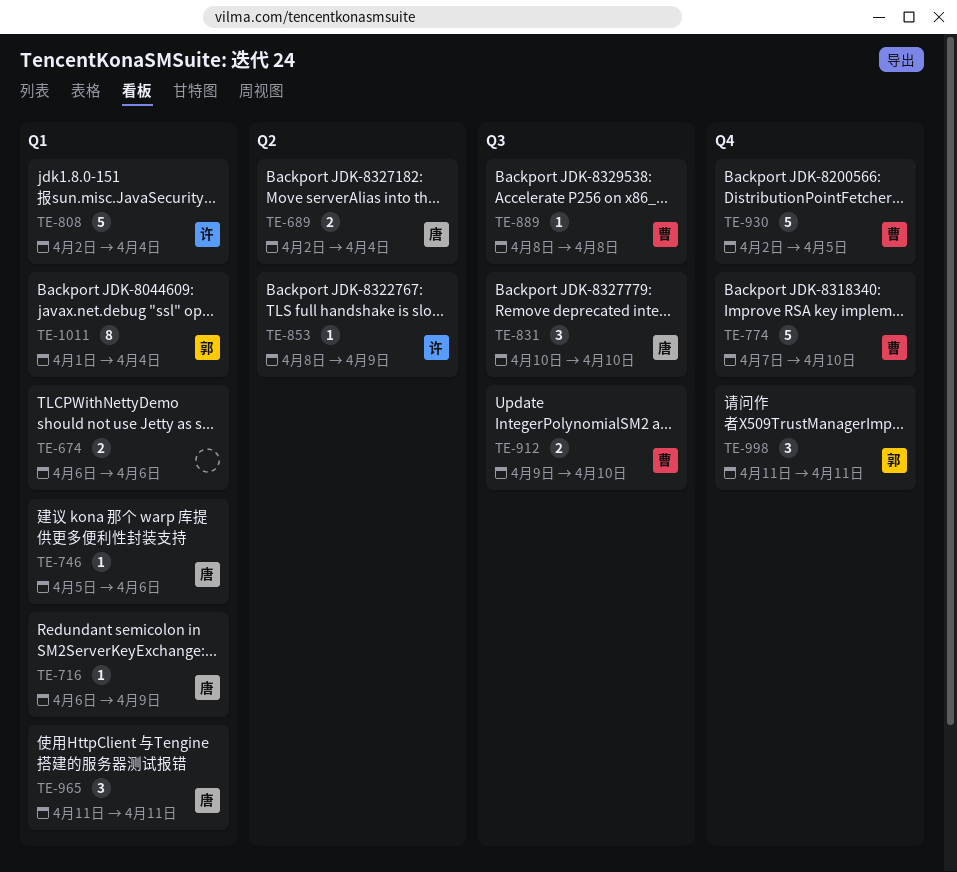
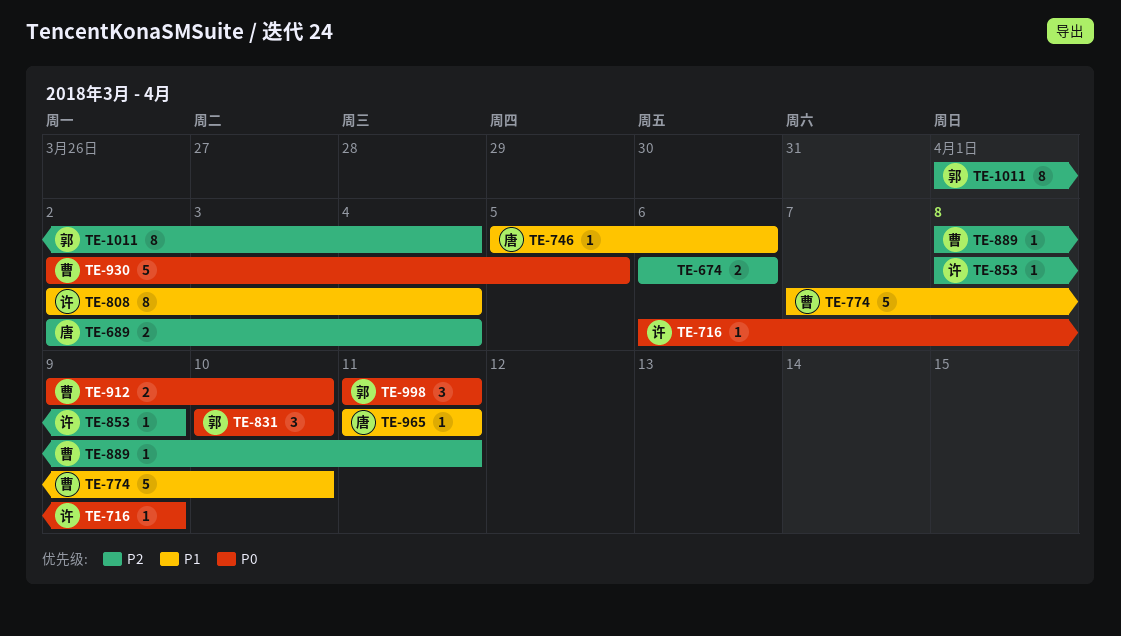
TE-716, owner: 唐 -> 许
TE-808, estimate: 5 -> 8
TE-831, owner: 唐 -> 郭
TE-889, due: Apr 8 -> Apr 11
TE-965, estimate: 3 -> 1

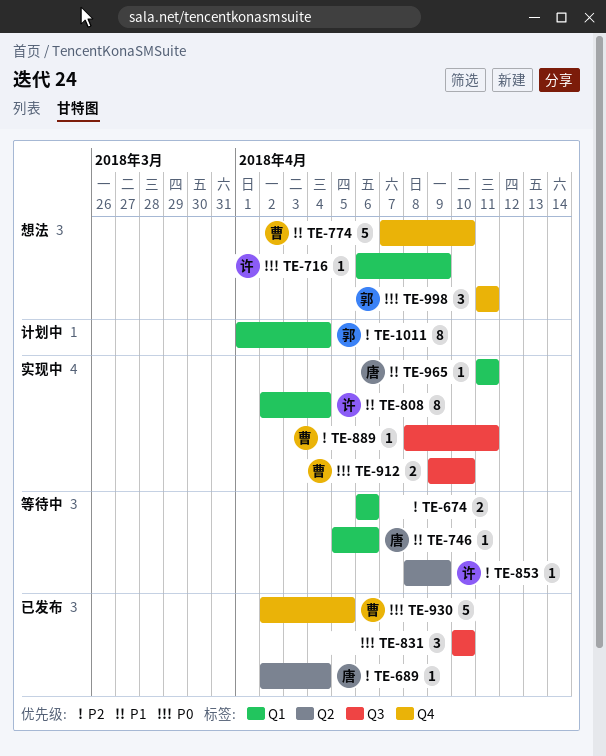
TE-689, estimate: 2 -> 1
TE-831, owner: 郭 -> none

